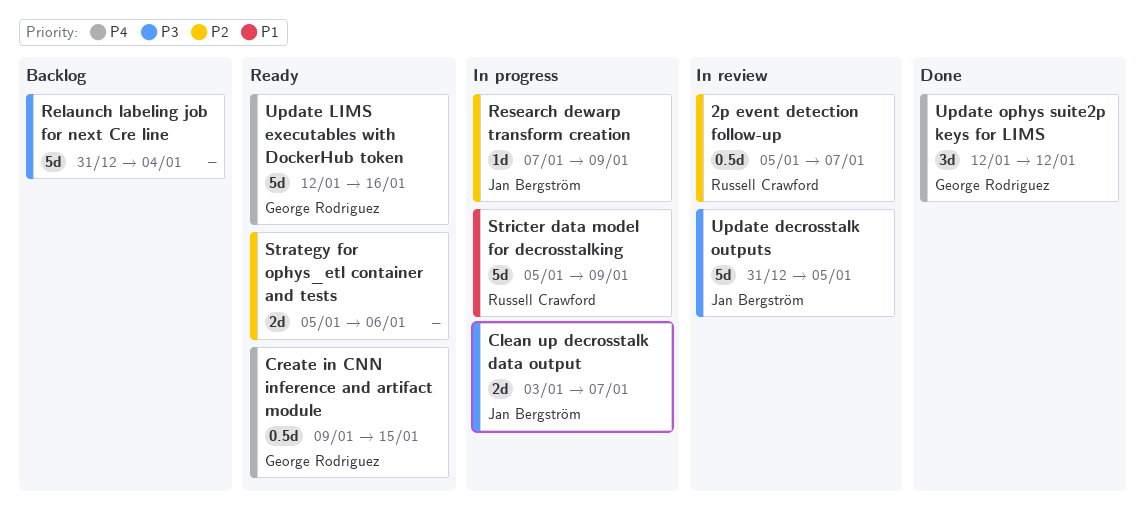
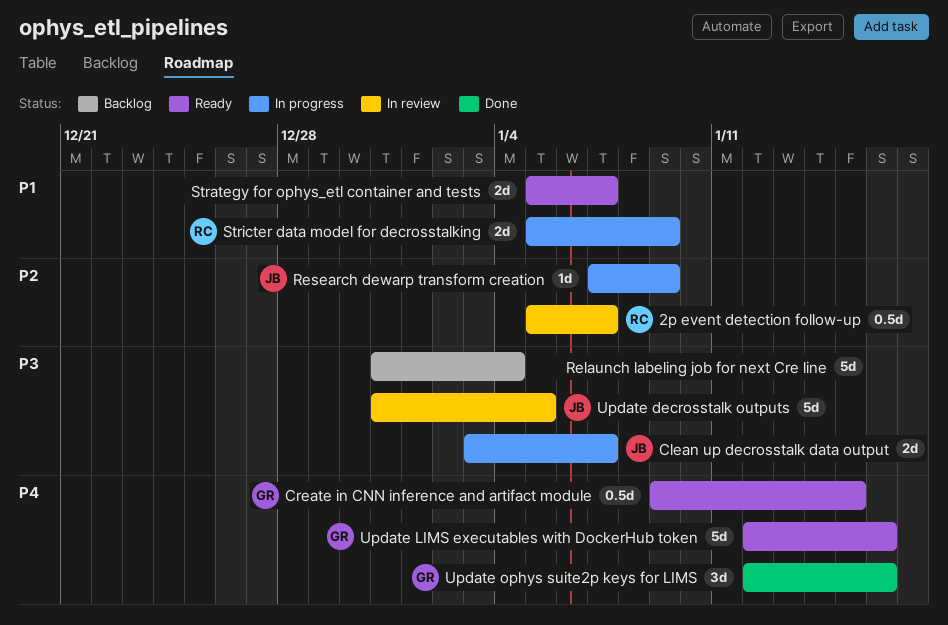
Strategy for ophys_etl container and tests, priority: P2 -> P1
Strategy for ophys_etl container and tests, due: Jan 6 -> Jan 7
Stricter data model for decrosstalking, estimate: 5d -> 2d
Update ophys suite2p keys for LIMS, due: Jan 12 -> Jan 16

